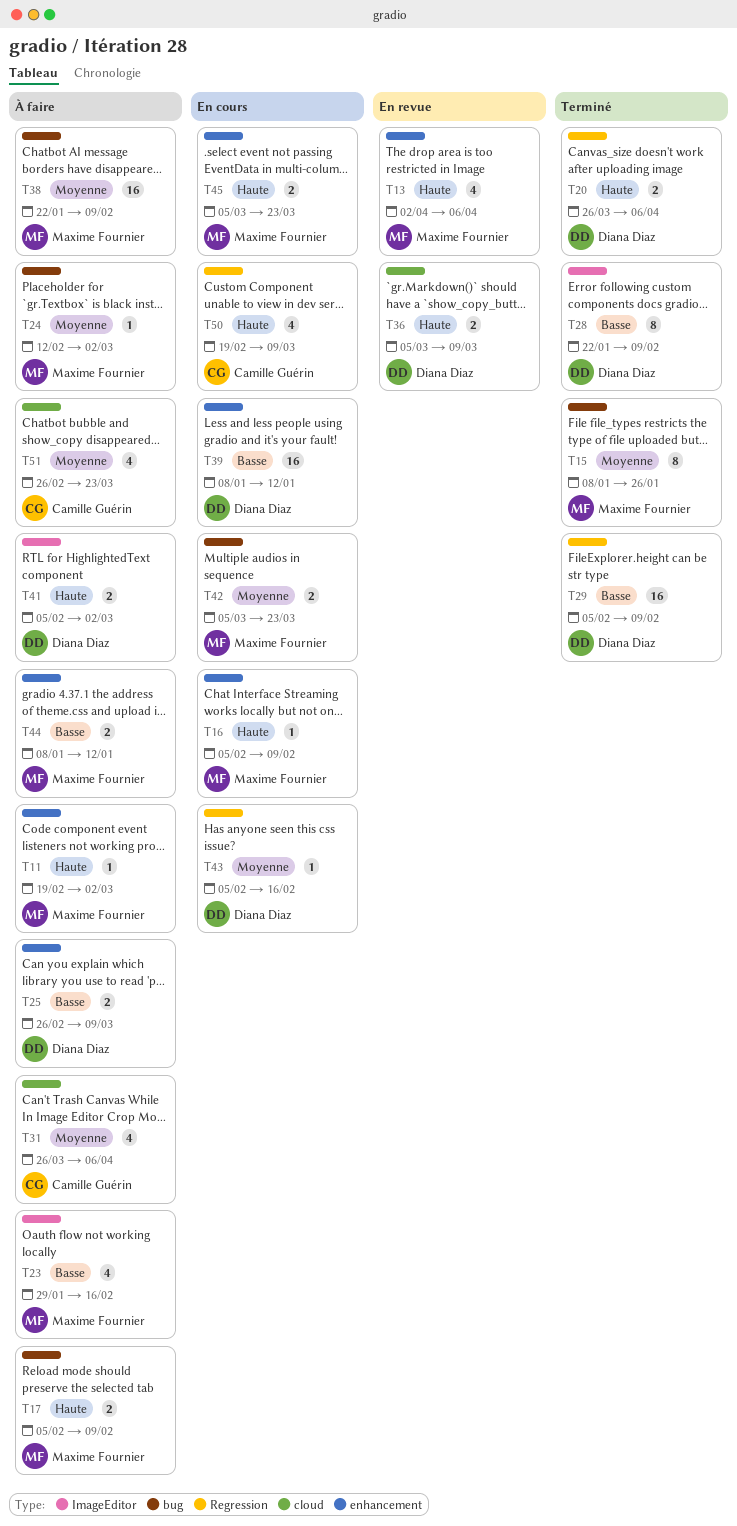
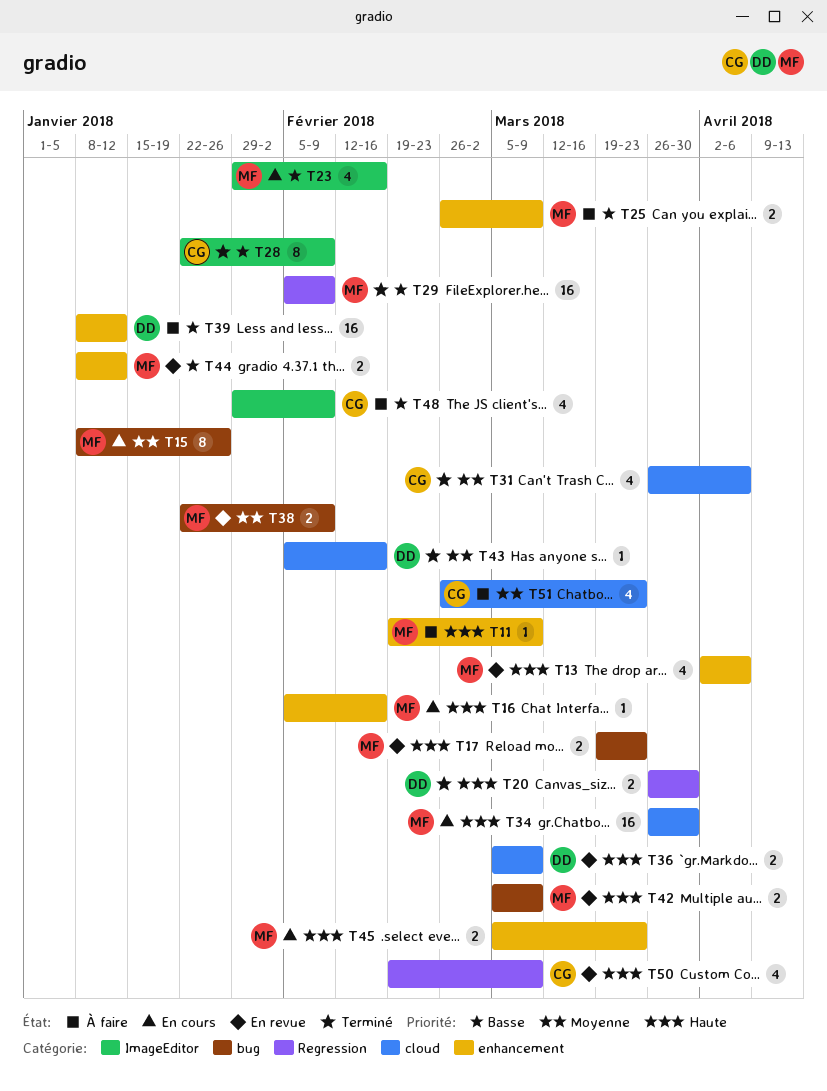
T11, due: Mar 2 -> Mar 9
T15, status: Terminé -> En cours
T16, due: Feb 9 -> Feb 16
T17, status: À faire -> En revue
T17, start: Feb 5 -> Mar 19
T17, due: Feb 9 -> Mar 23
T20, due: Apr 6 -> Mar 30
T23, status: À faire -> En cours
T24: present -> none
T25, owner: Diana Diaz -> Maxime Fournier
T28, owner: Diana Diaz -> Camille Guérin
T29, owner: Diana Diaz -> Maxime Fournier
T31, status: À faire -> Terminé
T34: none -> present
T38, status: À faire -> En revue
T38, estimate: 16 -> 2
T39, status: En cours -> À faire
T41: present -> none
T42, status: En cours -> En revue
T42, priority: Moyenne -> Haute
T42, due: Mar 23 -> Mar 9
T43, status: En cours -> Terminé
T43, label: Regression -> cloud
T44, status: À faire -> En revue
T48: none -> present
T50, status: En cours -> En revue

